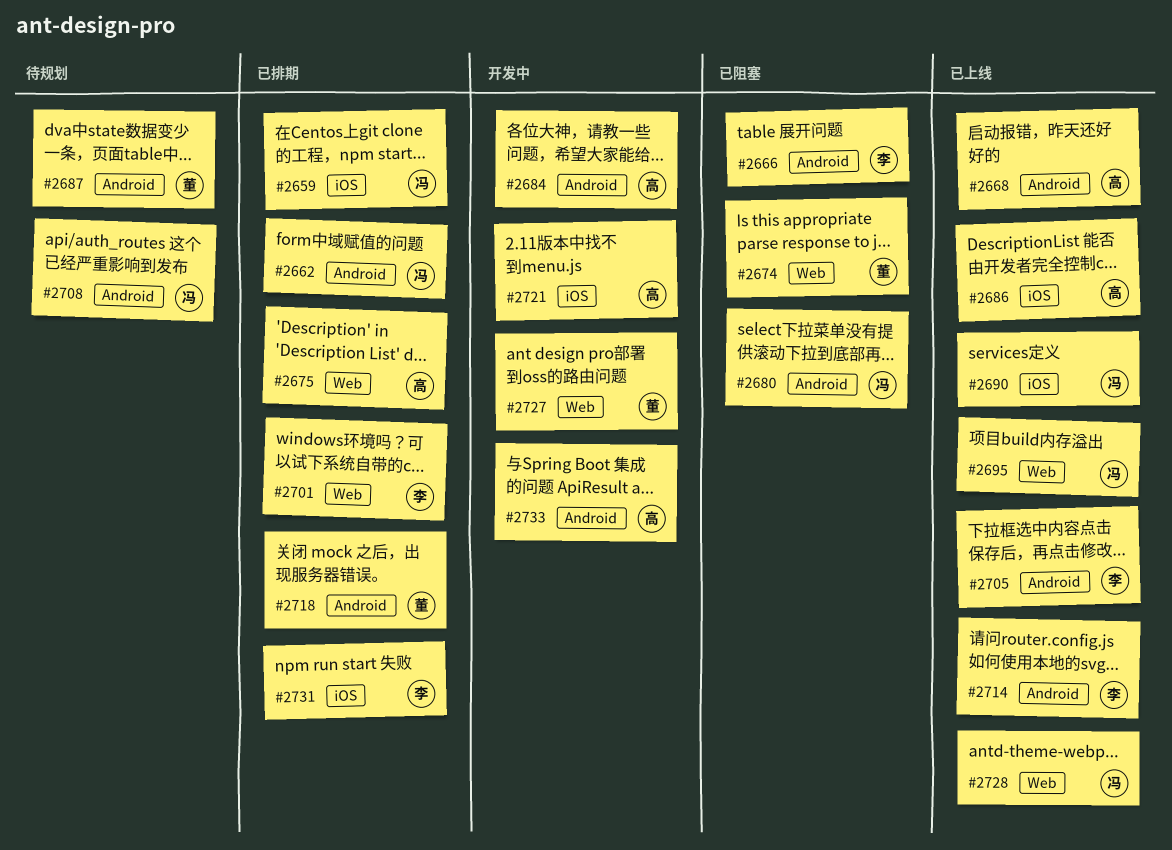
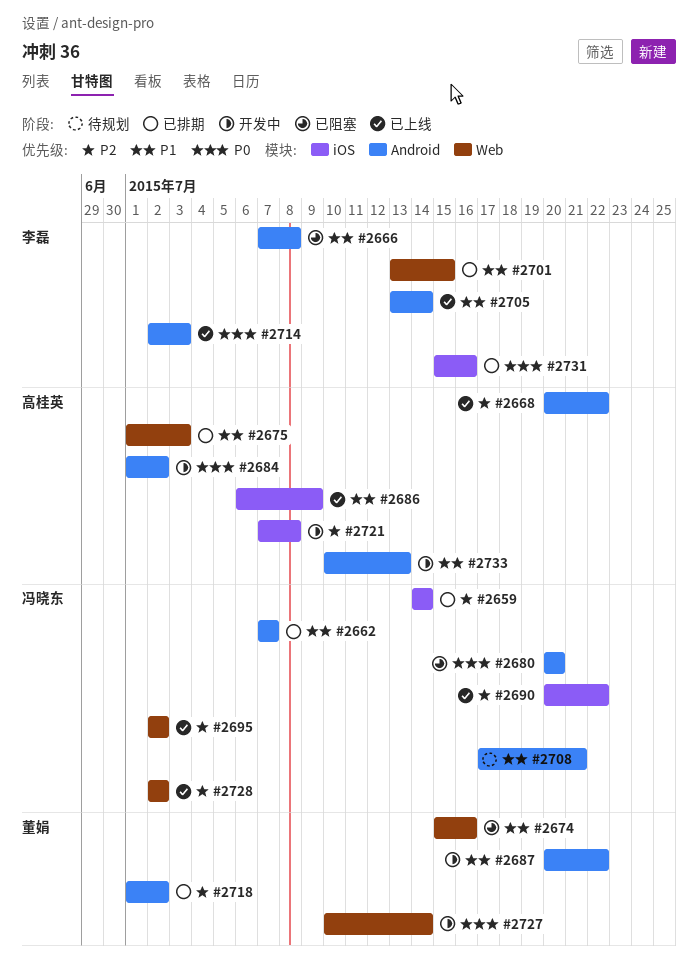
#2687, status: 待规划 -> 开发中

